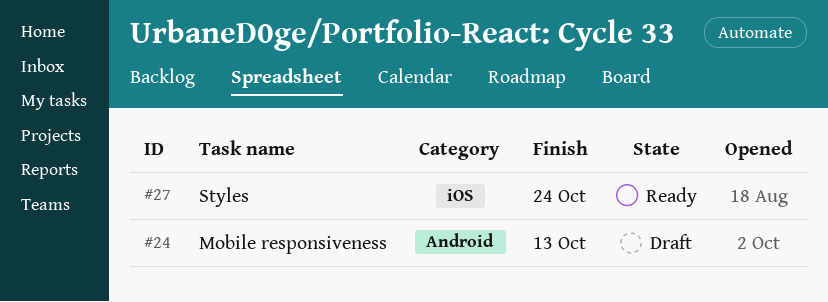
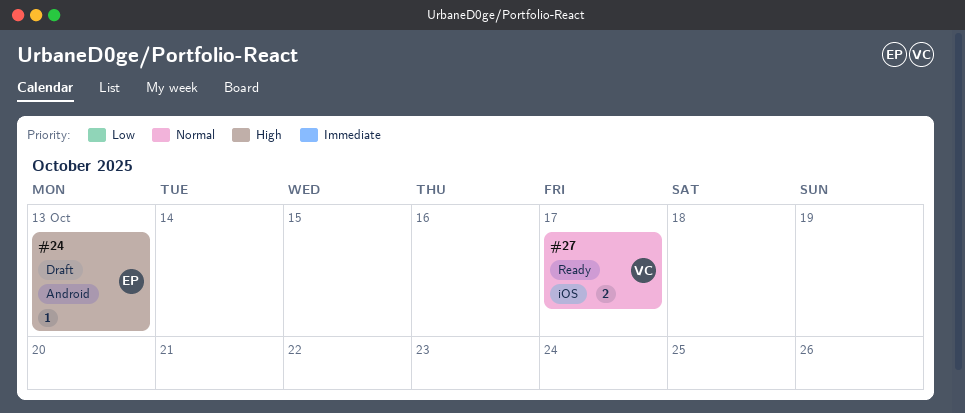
#27, due: Oct 24 -> Oct 17

